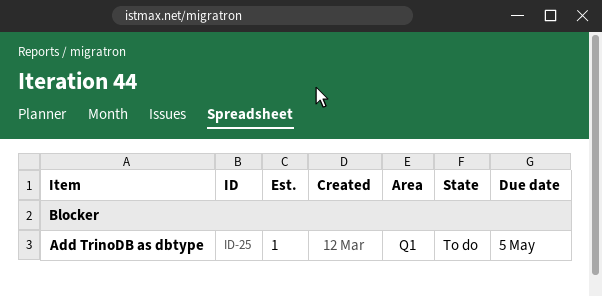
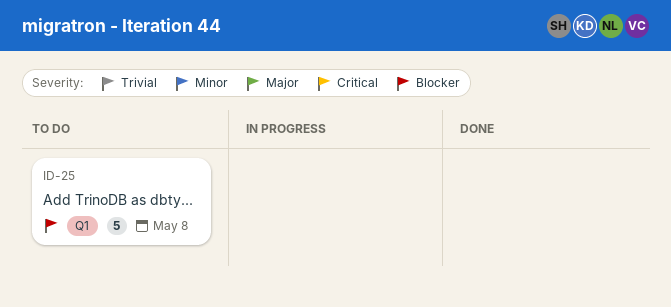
ID-25, estimate: 1 -> 5
ID-25, due: May 5 -> May 8

